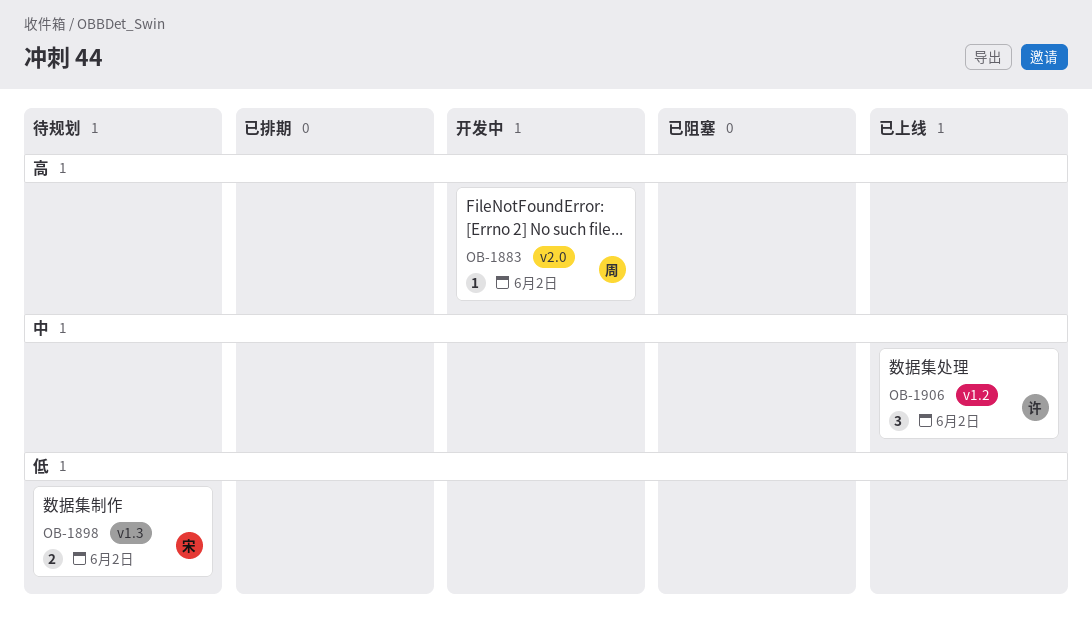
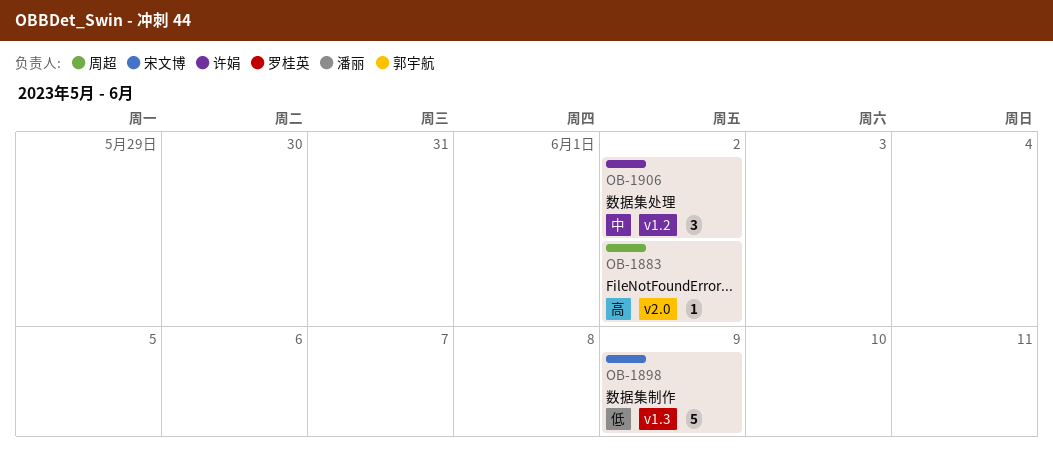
OB-1898, estimate: 2 -> 5
OB-1898, due: Jun 2 -> Jun 9

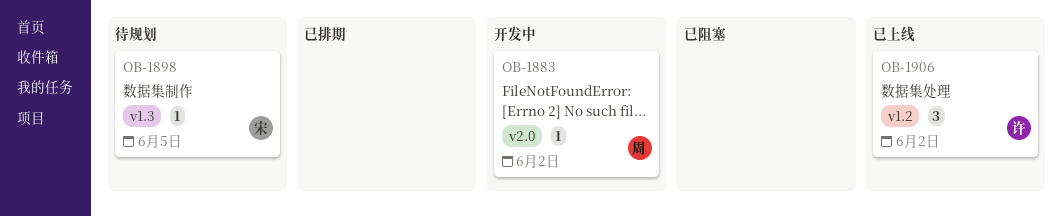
OB-1898, estimate: 5 -> 1
OB-1898, due: Jun 9 -> Jun 5

